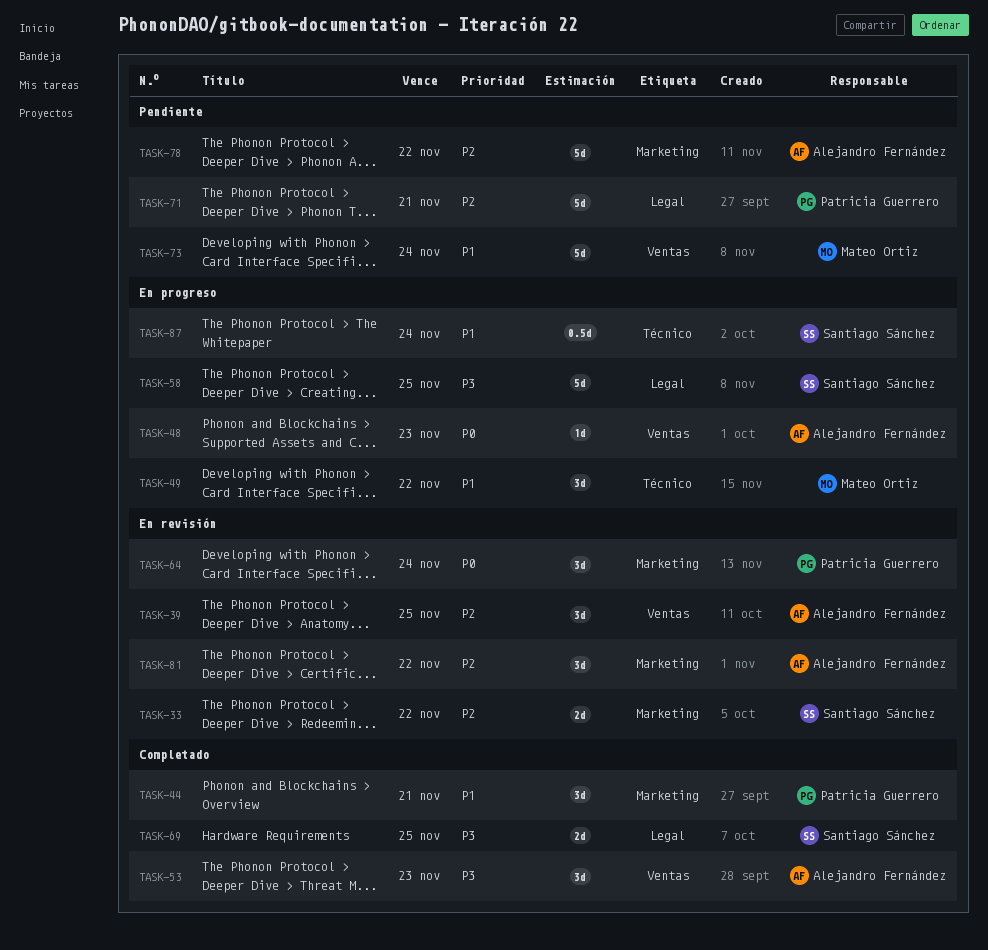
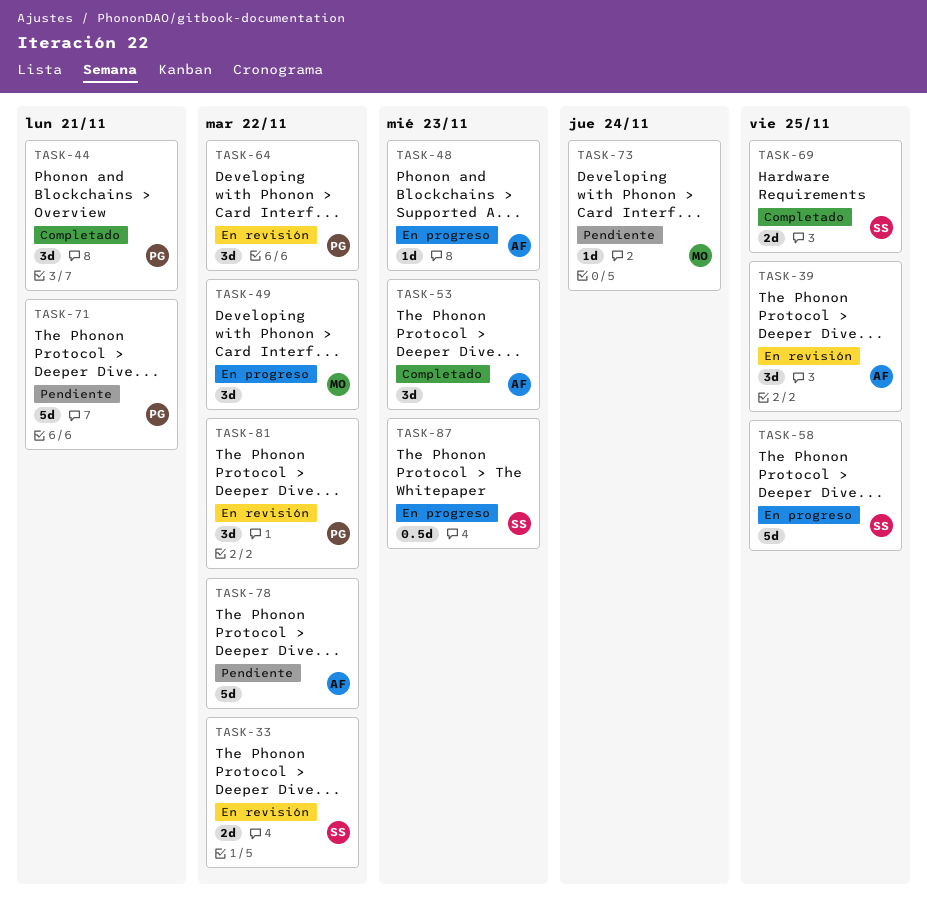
TASK-64, due: Nov 24 -> Nov 22
TASK-73, estimate: 5d -> 1d
TASK-81, owner: Alejandro Fernández -> Patricia Guerrero
TASK-87, due: Nov 24 -> Nov 23

